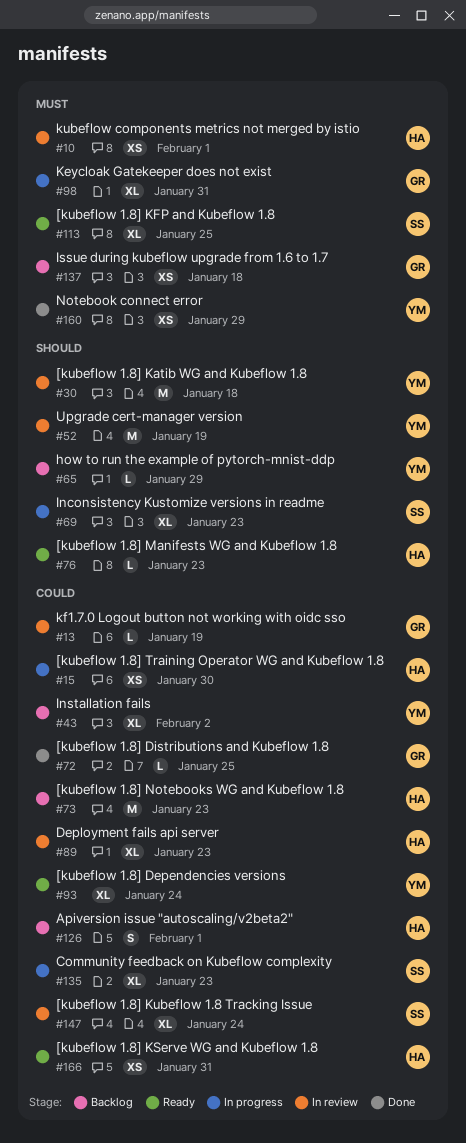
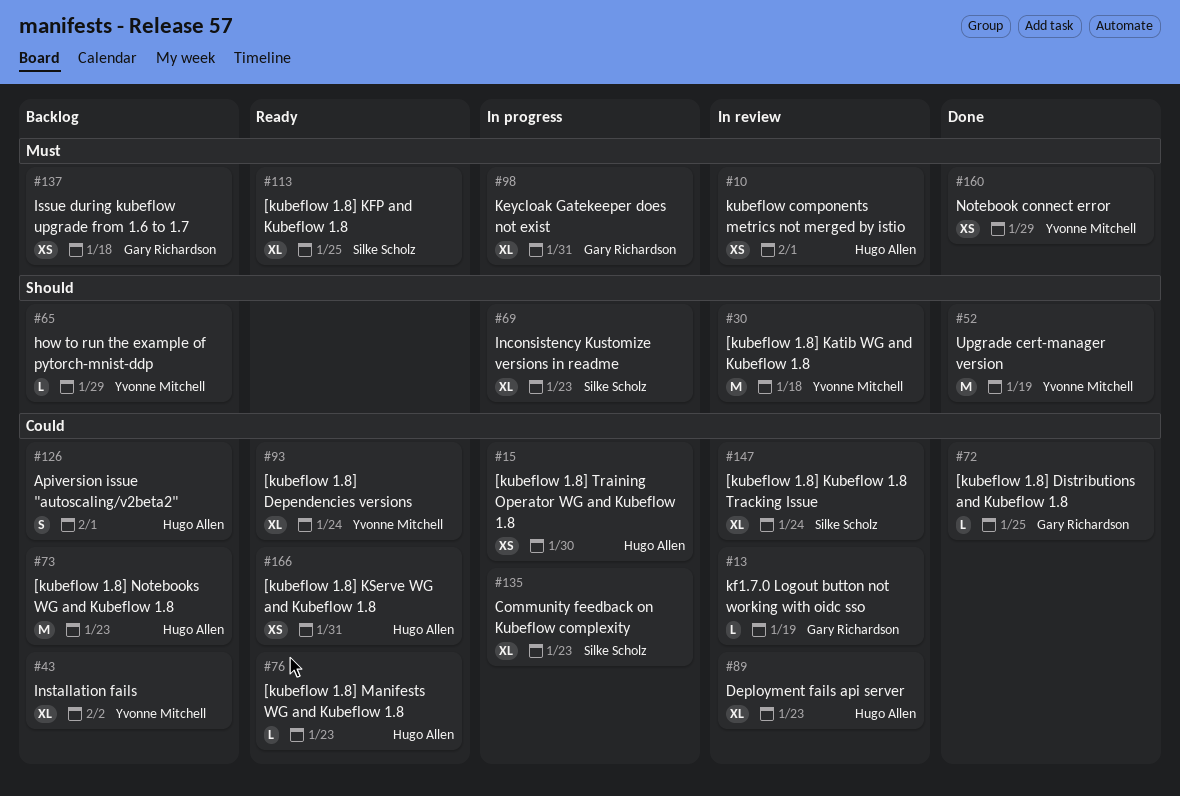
#52, status: In review -> Done
#76, priority: Should -> Could

